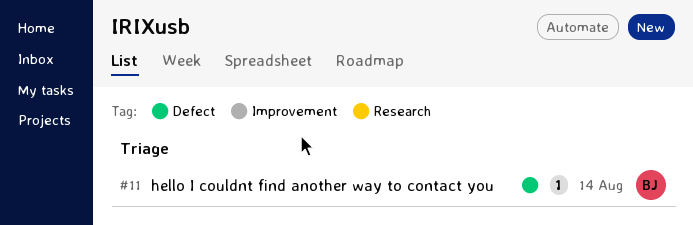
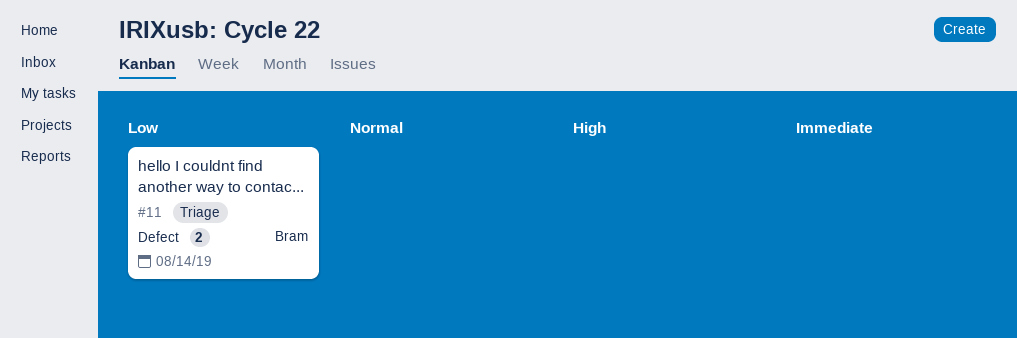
#11, estimate: 1 -> 2

